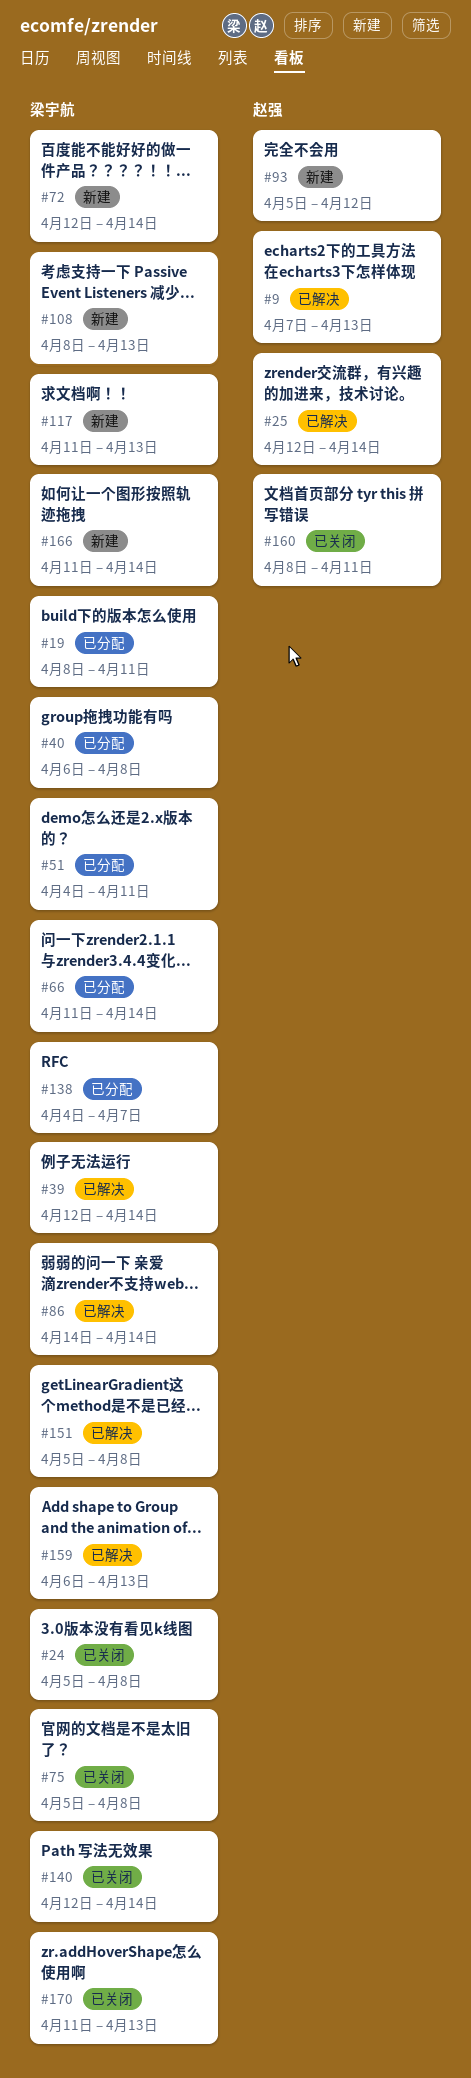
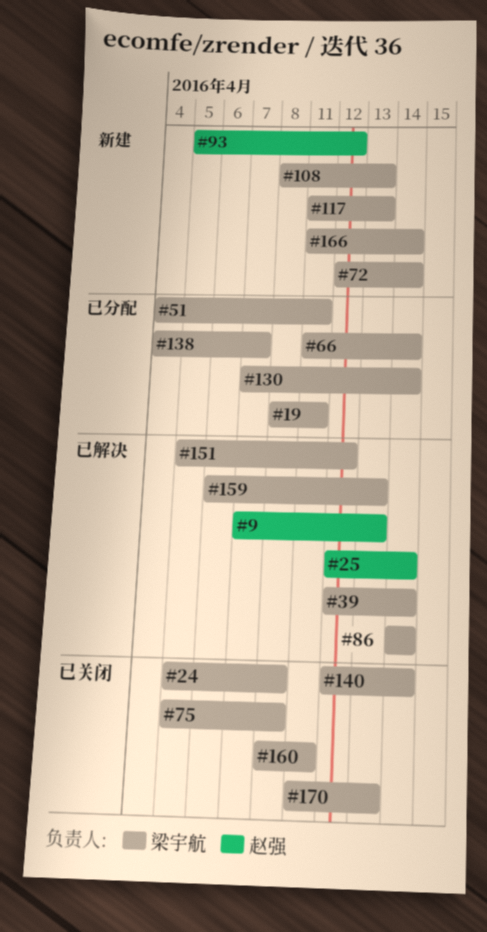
#40: present -> none
#130: none -> present
#151, due: Apr 8 -> Apr 12
#160, owner: 赵强 -> 梁宇航

